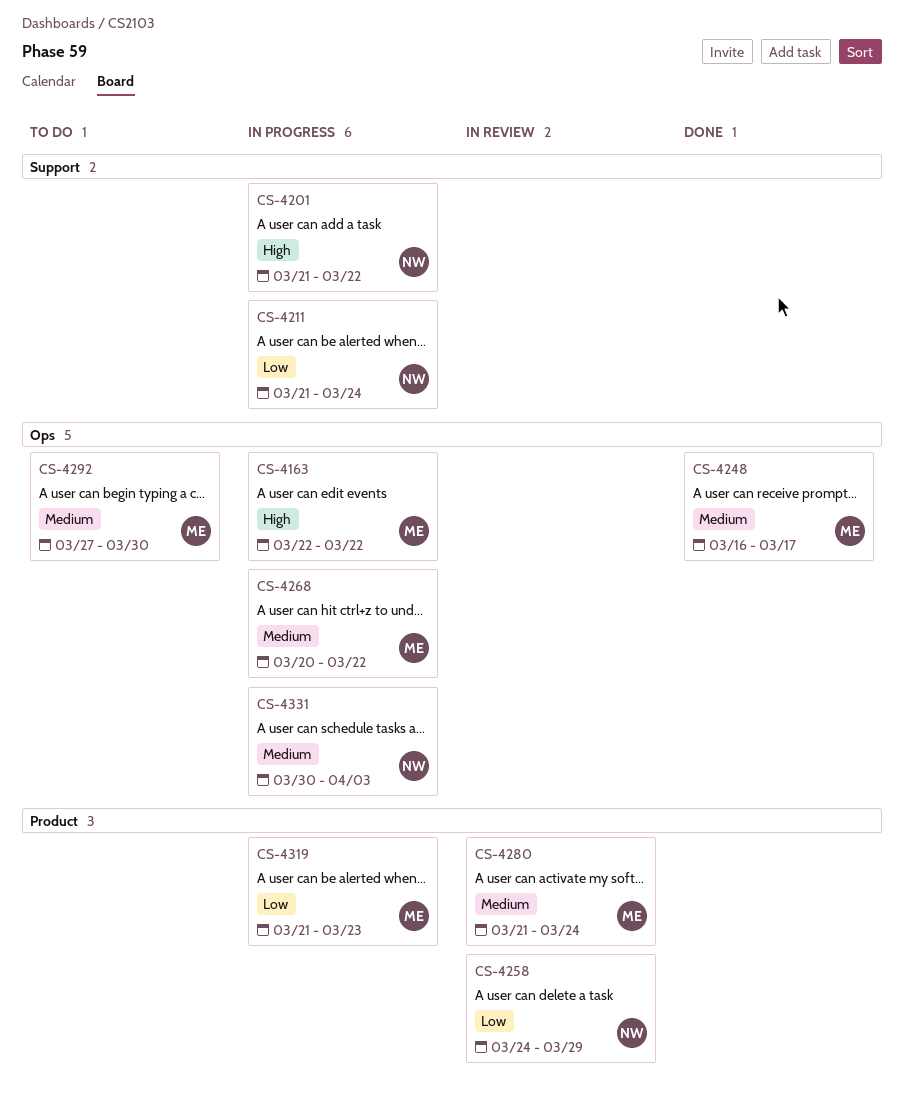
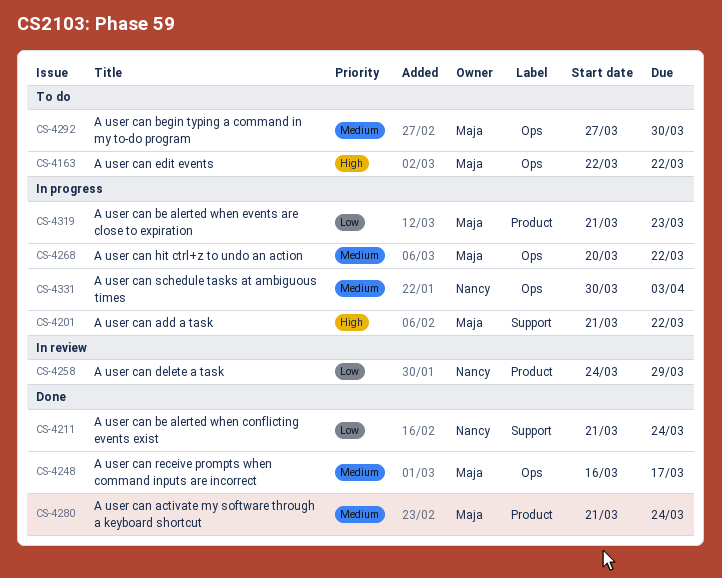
CS-4163, status: In progress -> To do
CS-4201, owner: Nancy -> Maja
CS-4211, status: In progress -> Done
CS-4280, status: In review -> Done

